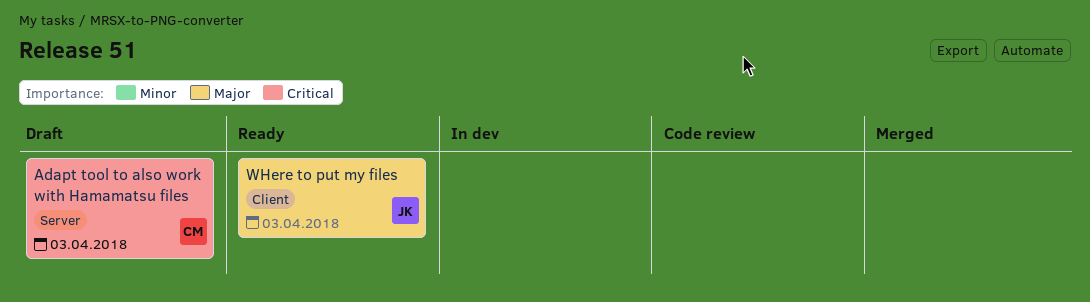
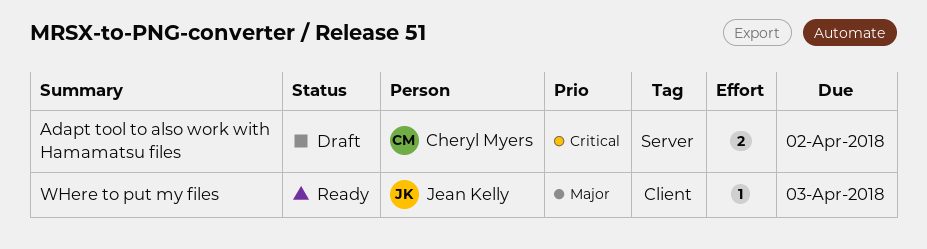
Adapt tool to also work with Hamamatsu files, due: Apr 3 -> Apr 2

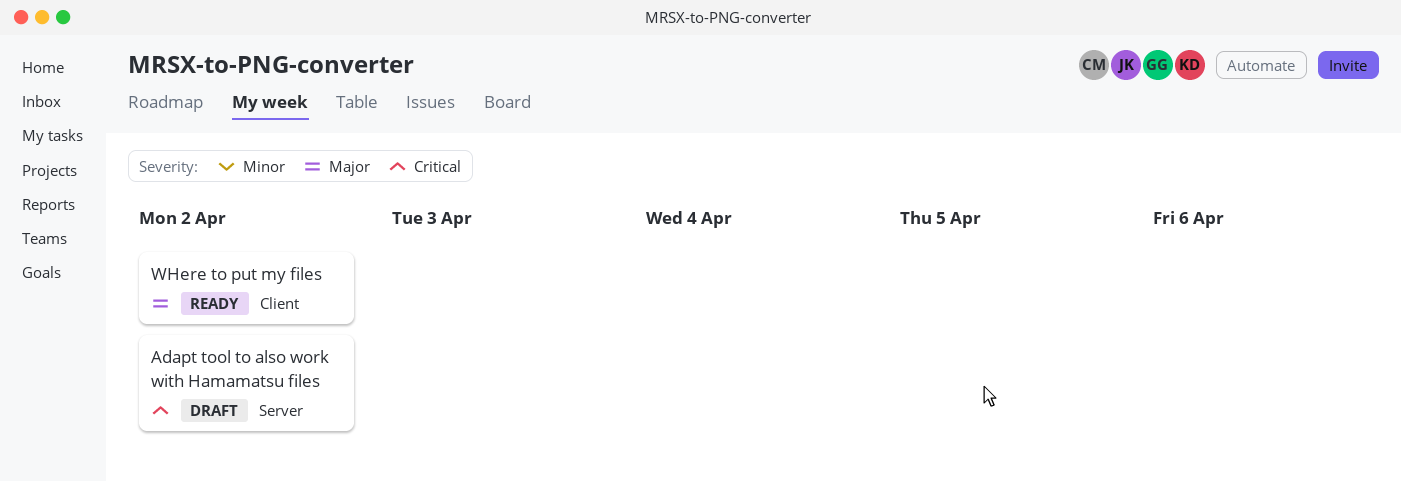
WHere to put my files, due: Apr 3 -> Apr 2

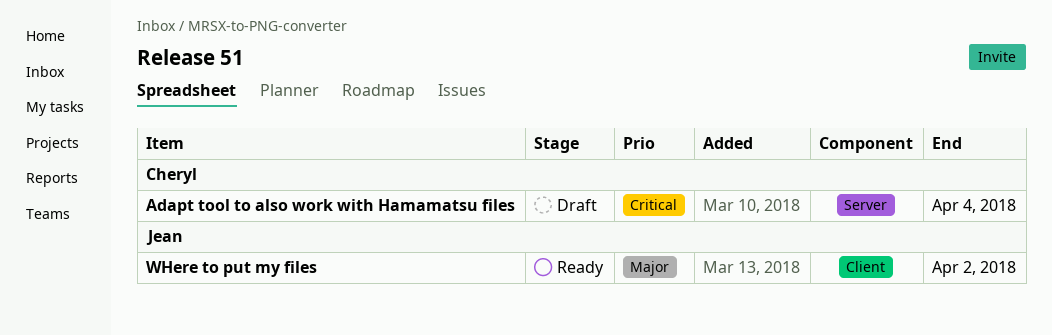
Adapt tool to also work with Hamamatsu files, due: Apr 2 -> Apr 4

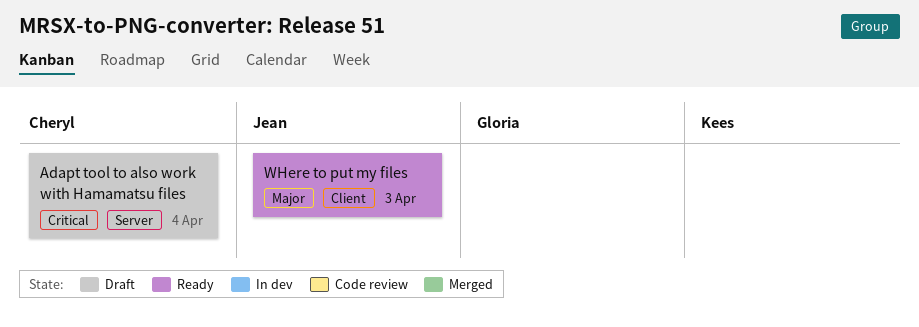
WHere to put my files, due: Apr 2 -> Apr 3

